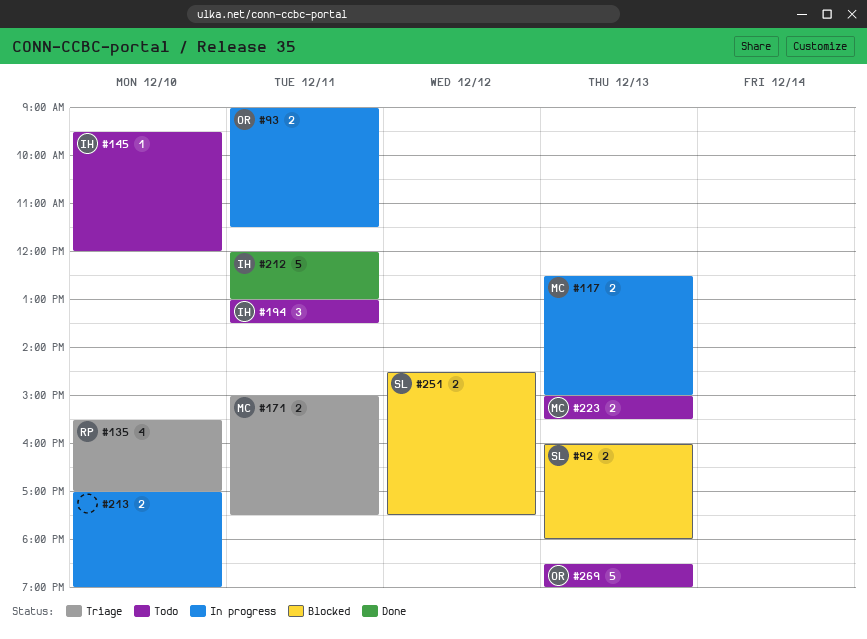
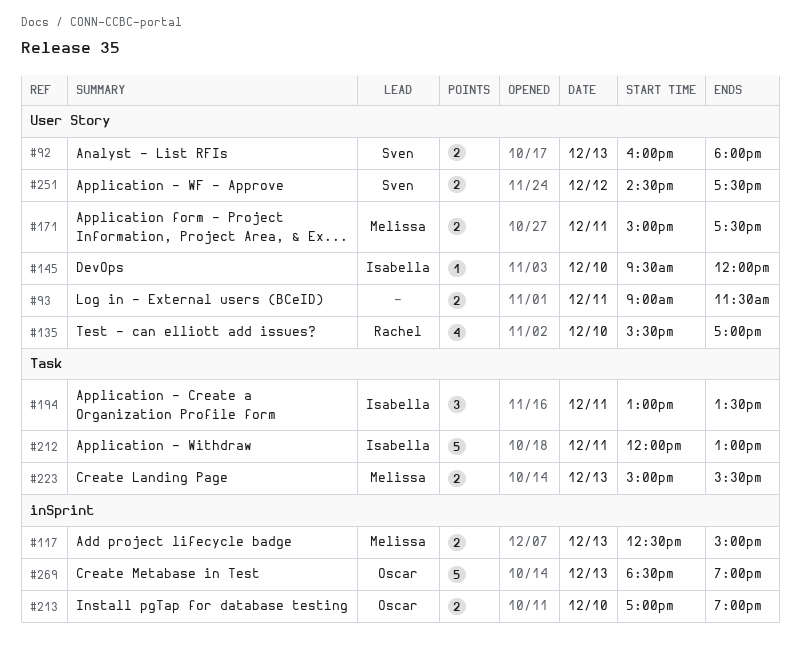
#93, owner: Oscar -> none
#213, owner: none -> Oscar

